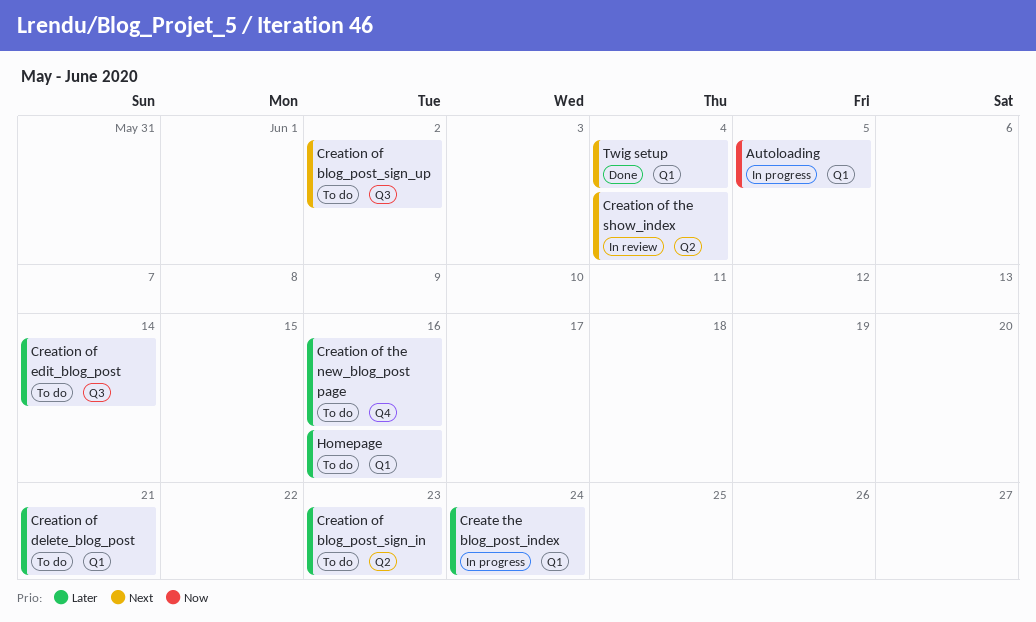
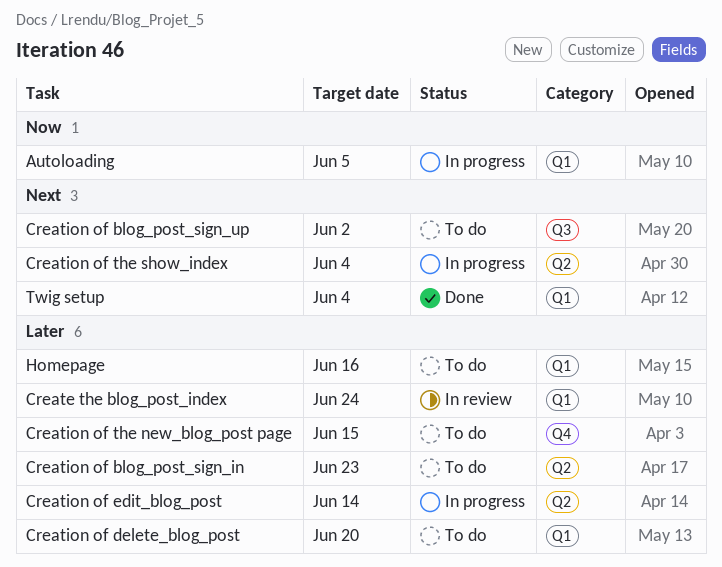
Create the blog_post_index, status: In progress -> In review
Creation of delete_blog_post, due: Jun 21 -> Jun 20
Creation of edit_blog_post, status: To do -> In progress
Creation of edit_blog_post, label: Q3 -> Q2
Creation of the new_blog_post page, due: Jun 16 -> Jun 15
Creation of the show_index, status: In review -> In progress

